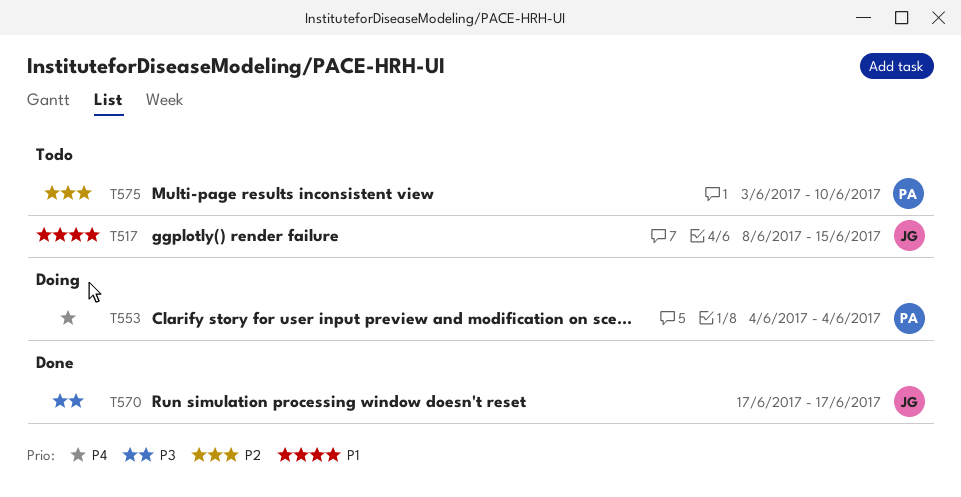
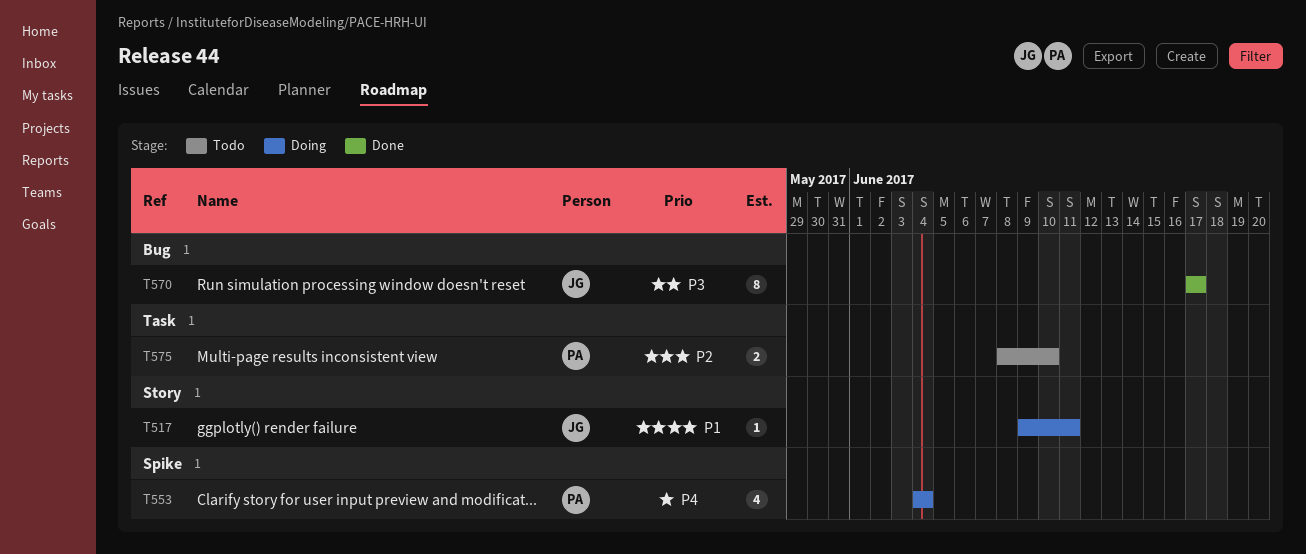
T517, status: Todo -> Doing
T517, start: Jun 8 -> Jun 9
T517, due: Jun 15 -> Jun 11
T575, start: Jun 3 -> Jun 8

